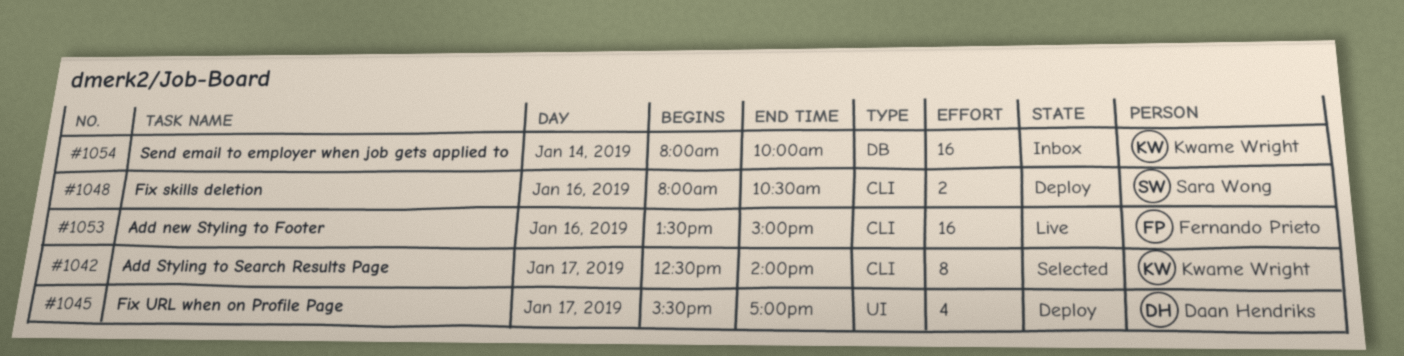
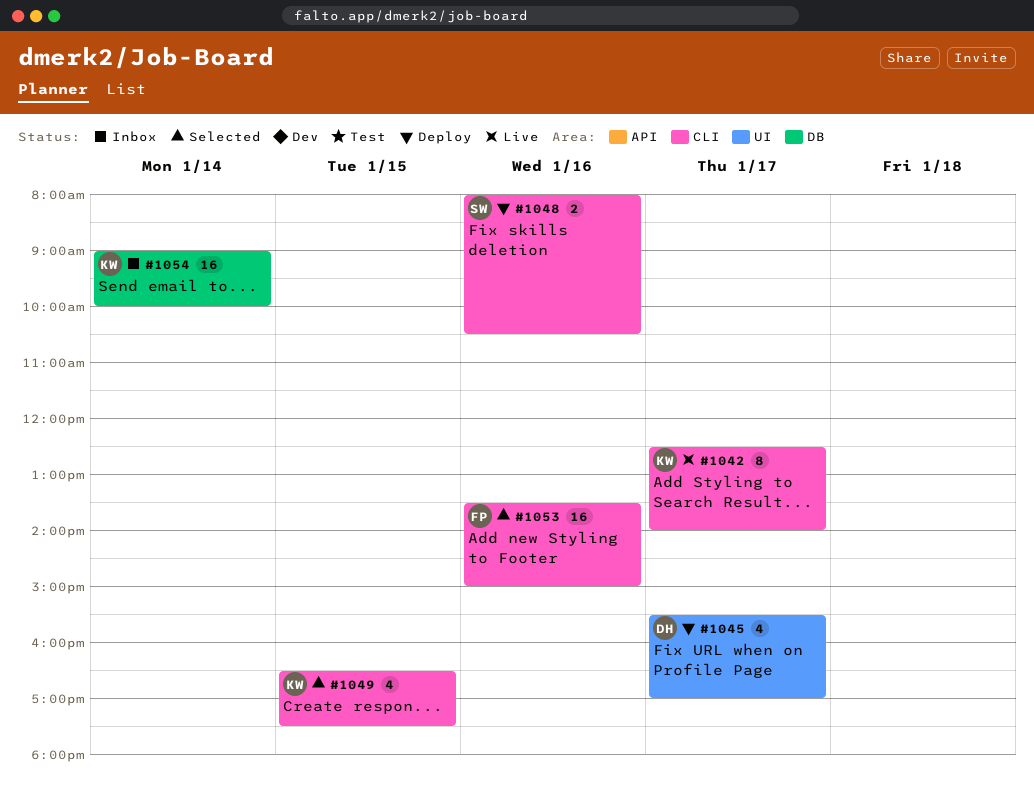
#1042, status: Selected -> Live
#1049: none -> present
#1053, status: Live -> Selected
#1054, begins: 08:00 -> 09:00

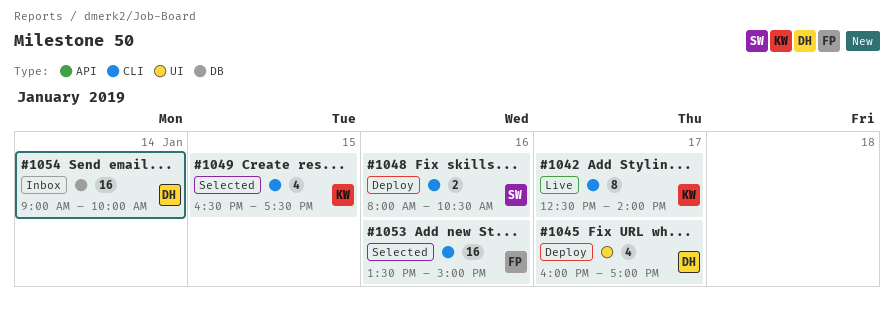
#1045, begins: 15:30 -> 16:00
#1054, owner: KW -> DH

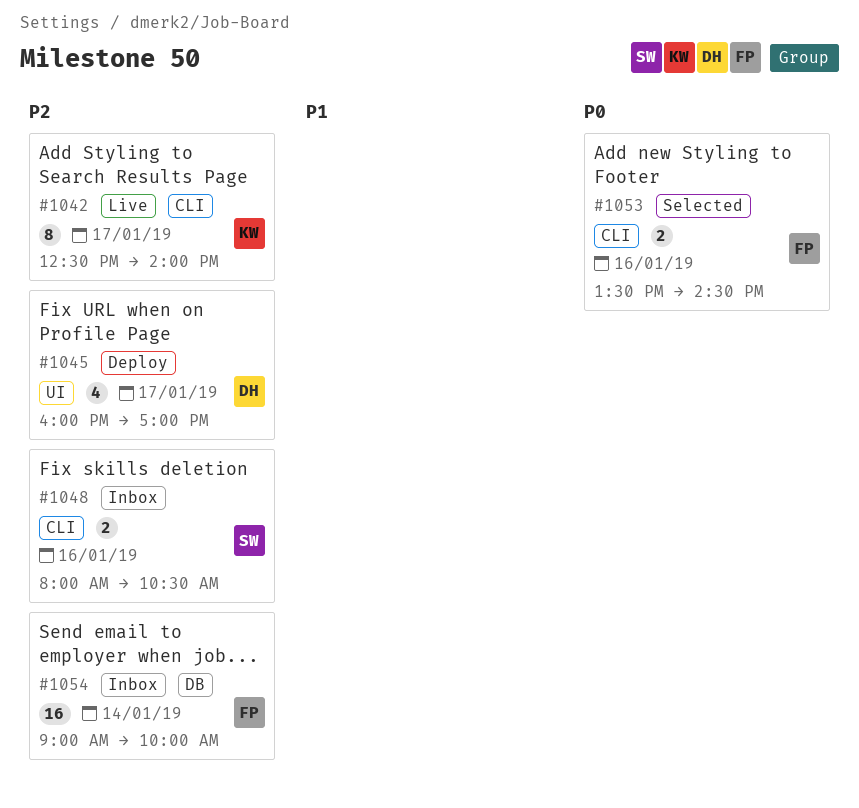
#1048, status: Deploy -> Inbox
#1049: present -> none
#1053, estimate: 16 -> 2
#1053, ends: 15:00 -> 14:30
#1054, owner: DH -> FP

